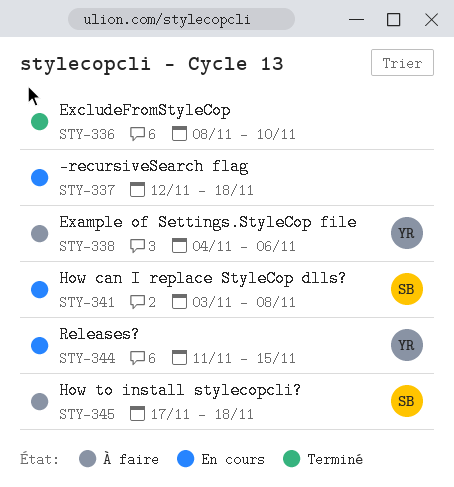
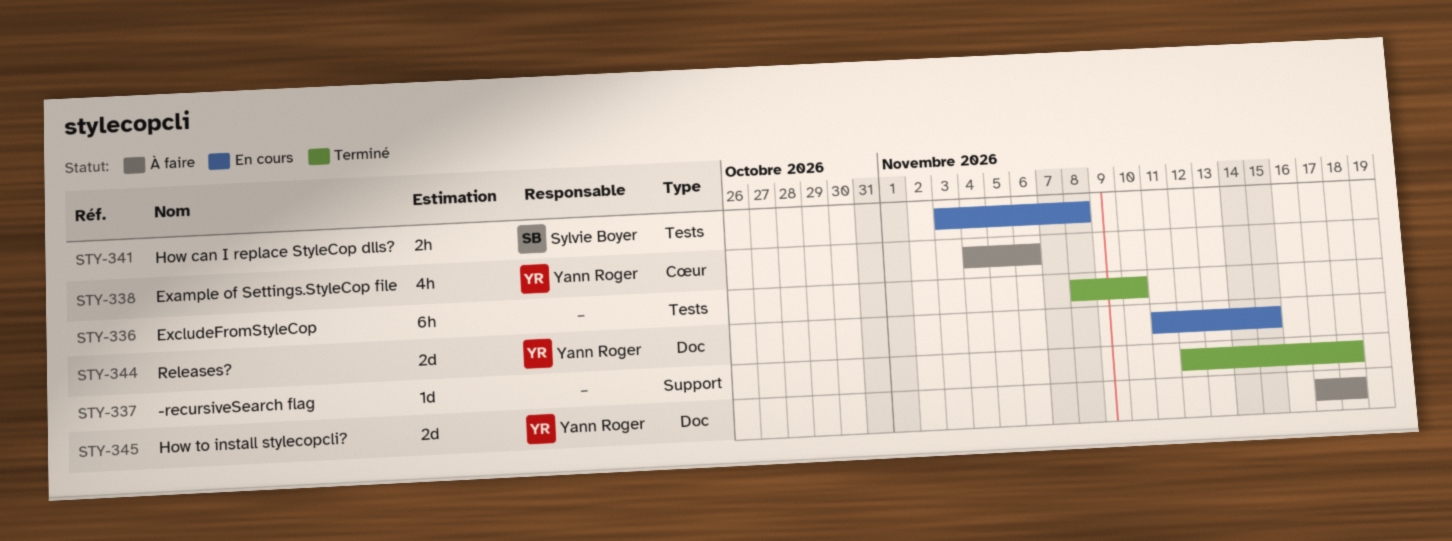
STY-337, status: En cours -> Terminé
STY-345, owner: Sylvie Boyer -> Yann Roger

